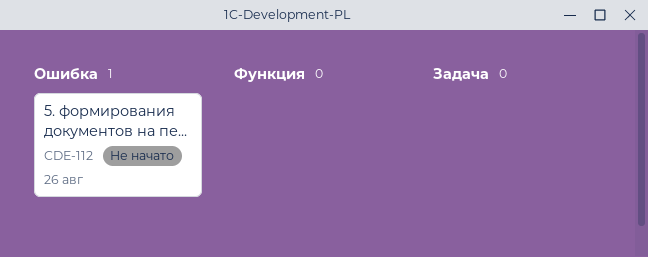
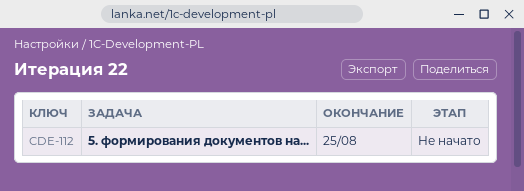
CDE-112, due: Aug 26 -> Aug 25

